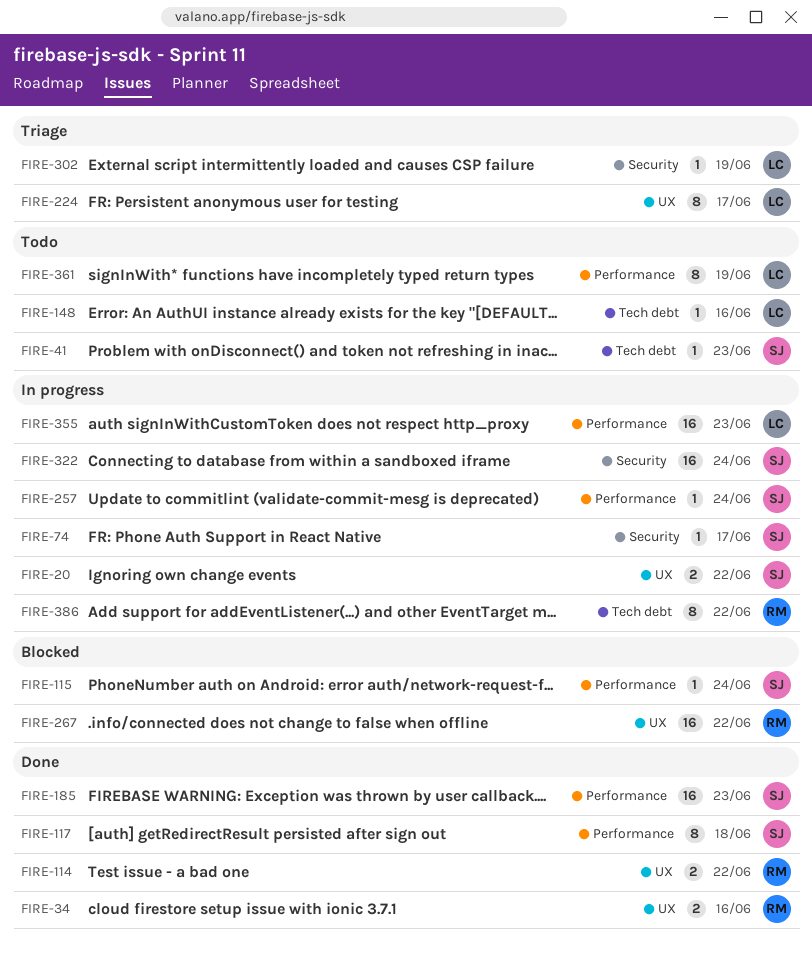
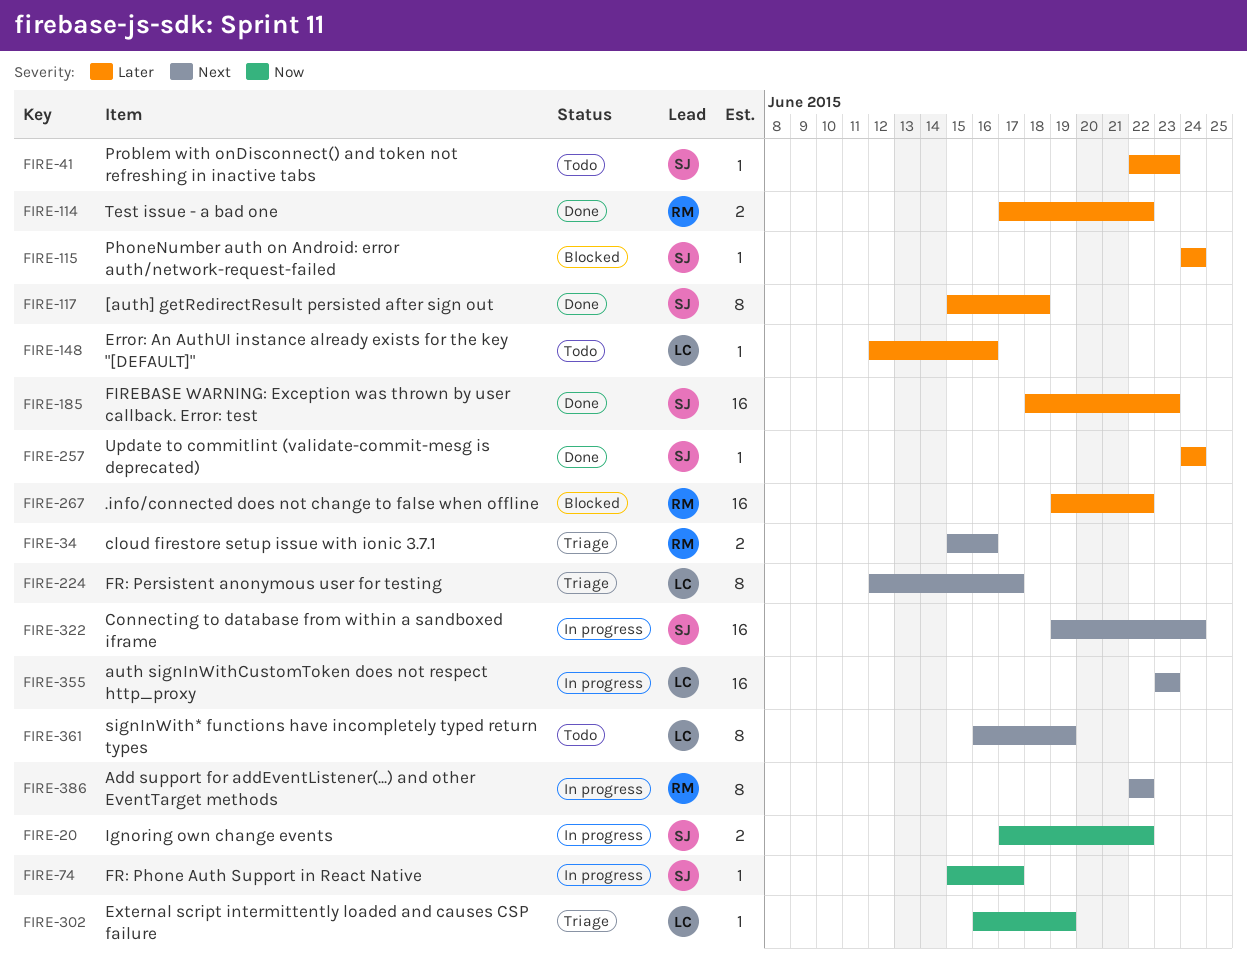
FIRE-34, status: Done -> Triage
FIRE-257, status: In progress -> Done

